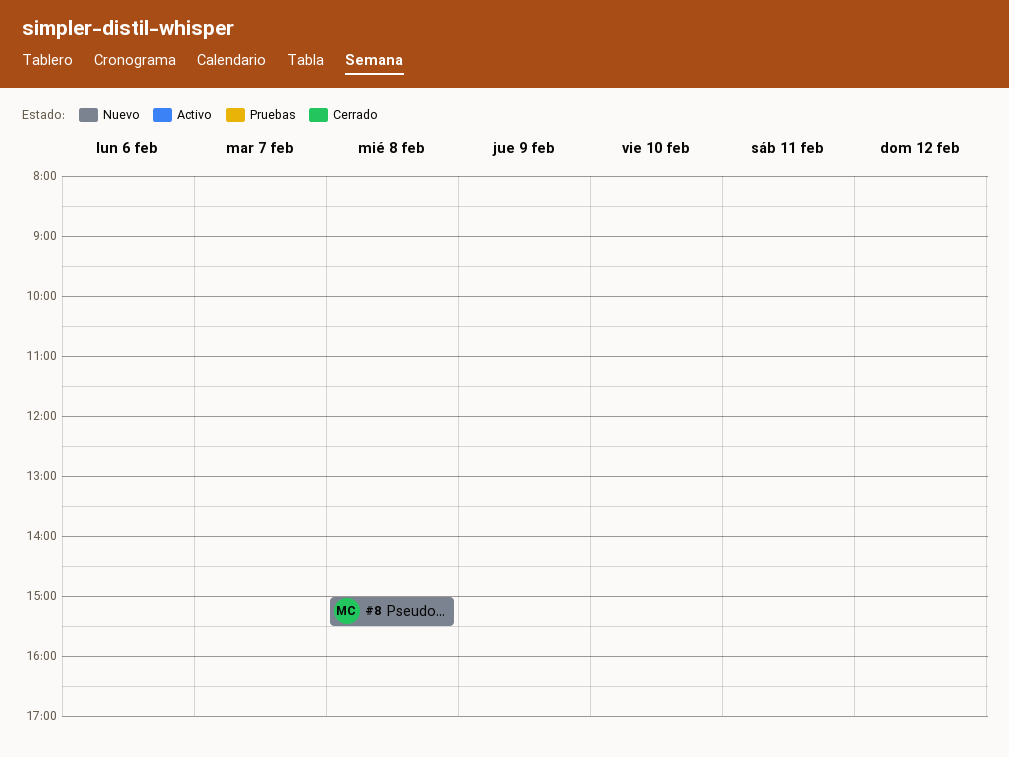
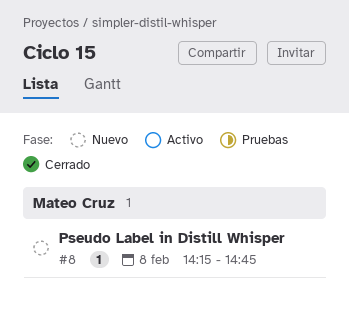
#8, begins: 15:00 -> 14:15
#8, ends: 15:30 -> 14:45

